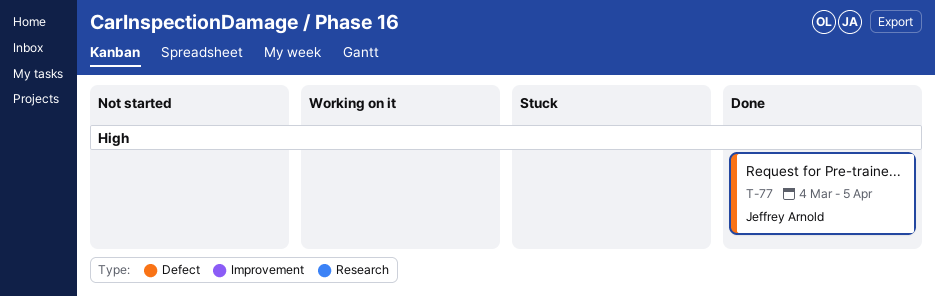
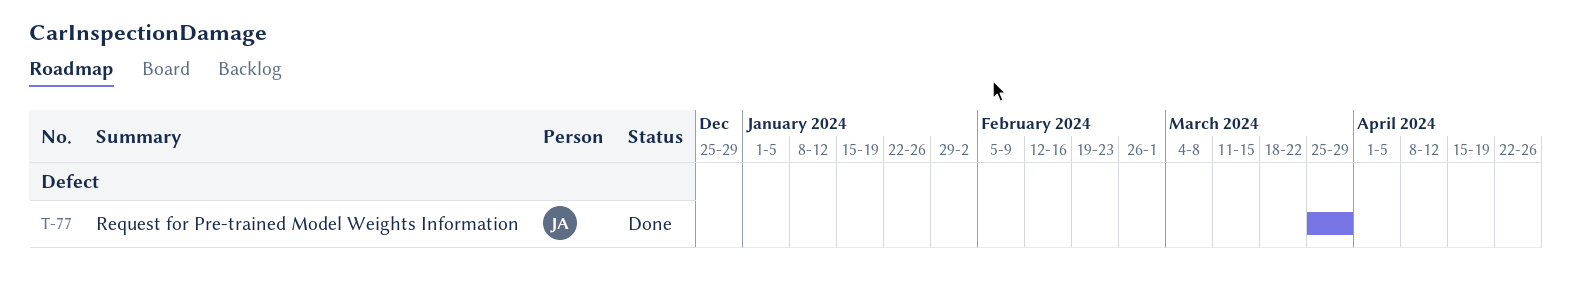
T-77, start: Mar 4 -> Mar 25
T-77, due: Apr 5 -> Mar 29

